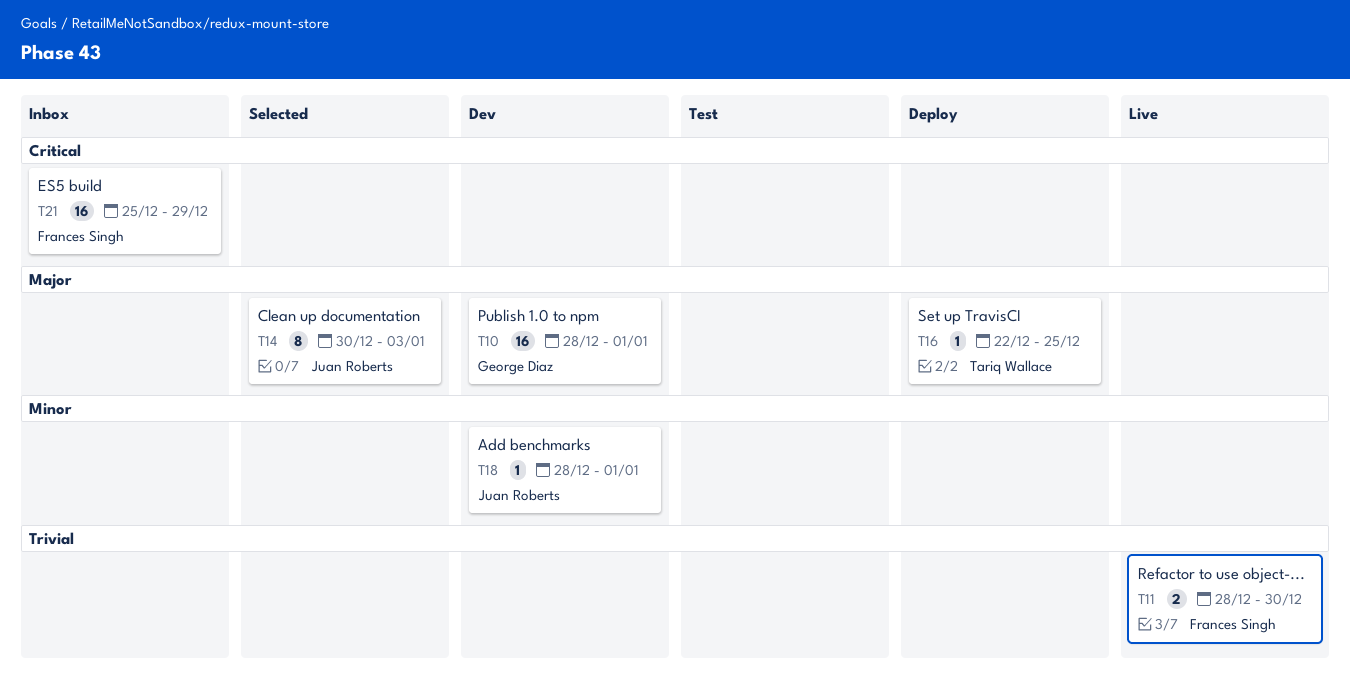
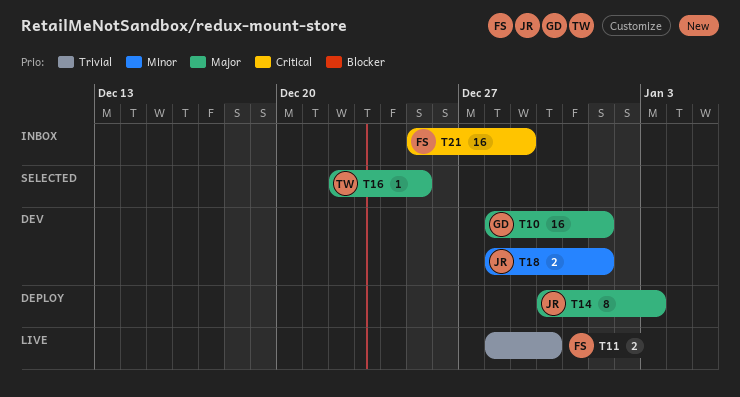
T14, status: Selected -> Deploy
T16, status: Deploy -> Selected
T18, estimate: 1 -> 2

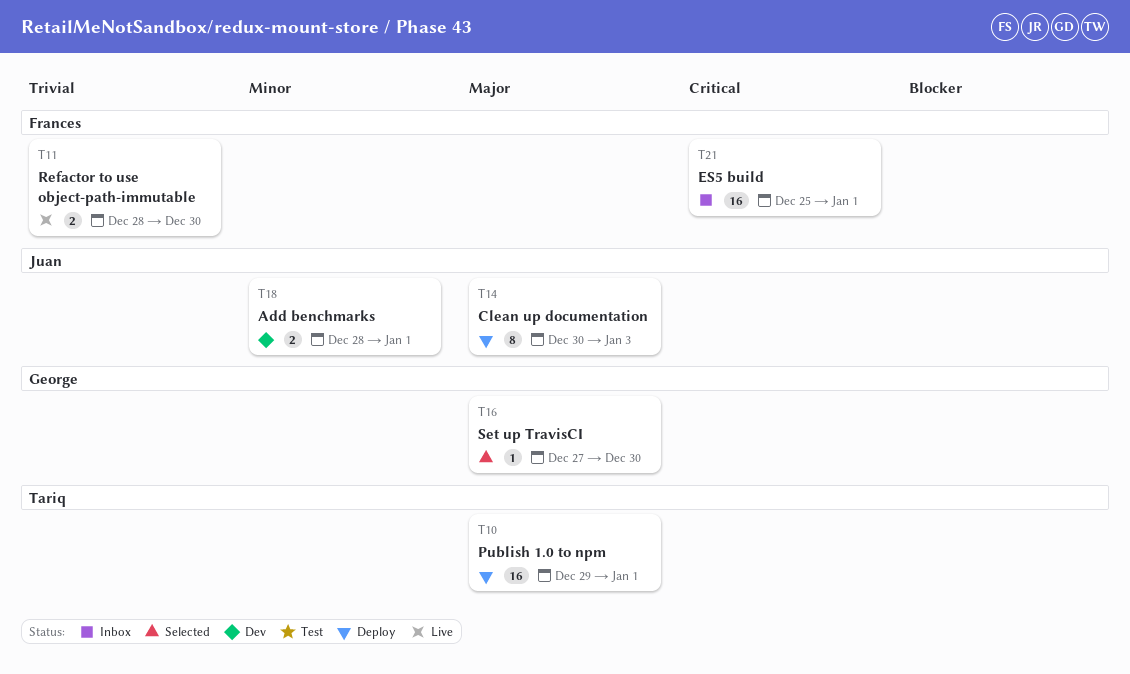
T10, status: Dev -> Deploy
T10, owner: George -> Tariq
T10, start: Dec 28 -> Dec 29
T16, owner: Tariq -> George
T16, start: Dec 22 -> Dec 27
T16, due: Dec 25 -> Dec 30
T21, due: Dec 29 -> Jan 1

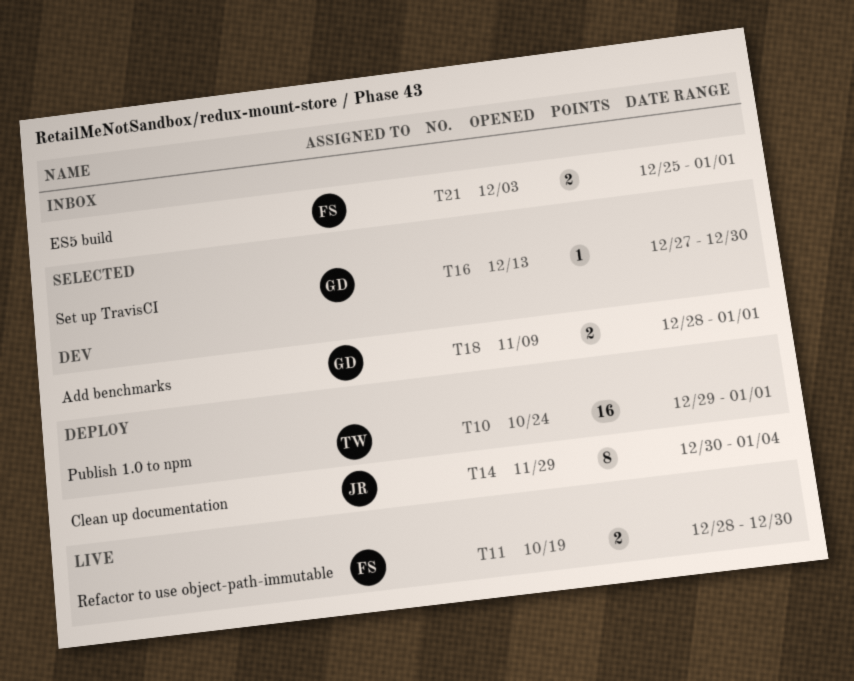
T14, due: Jan 3 -> Jan 4
T18, owner: Juan -> George
T21, estimate: 16 -> 2

